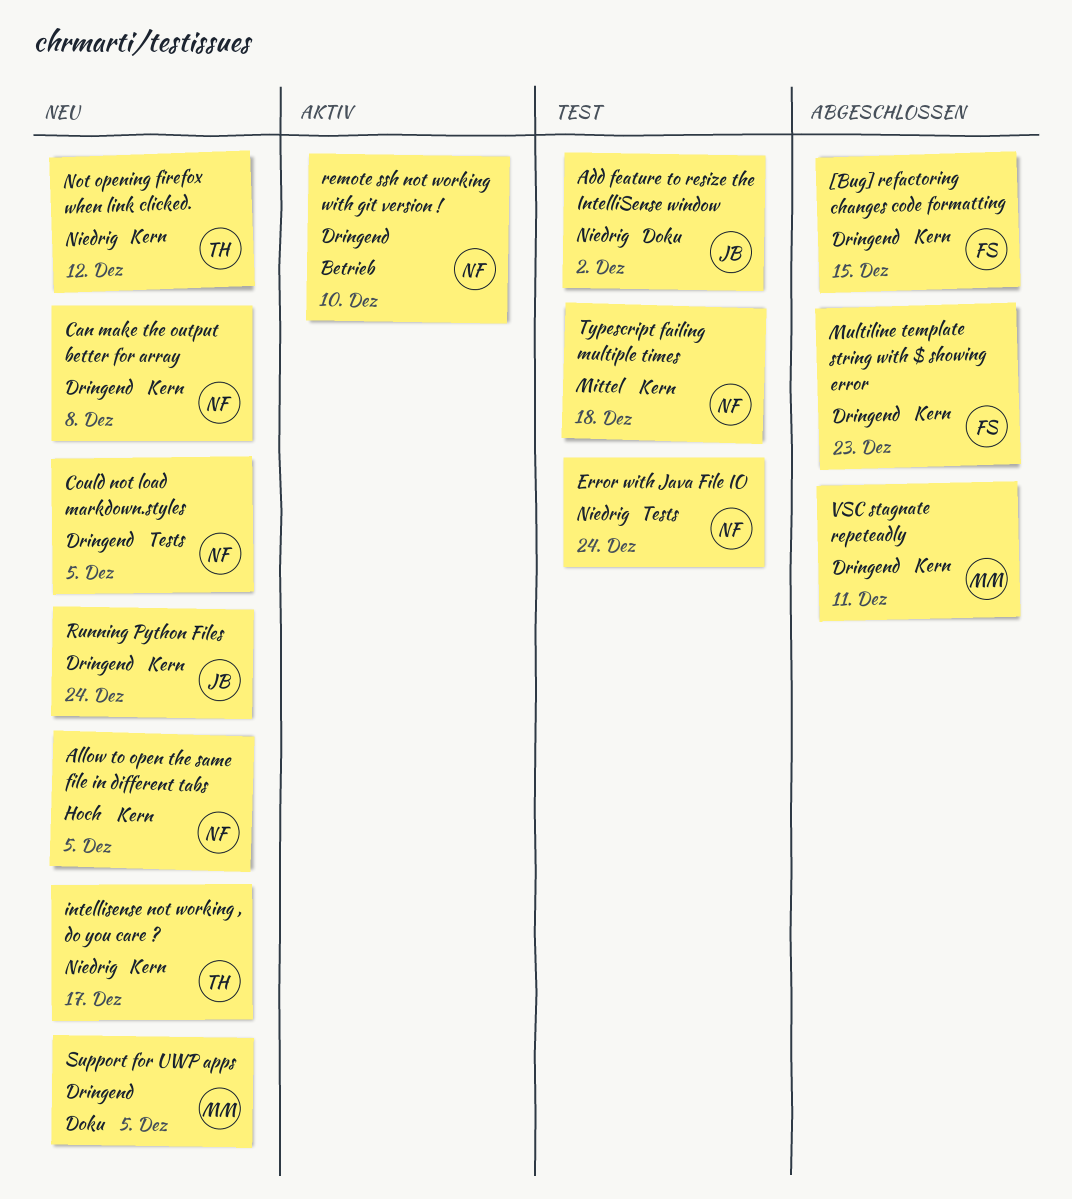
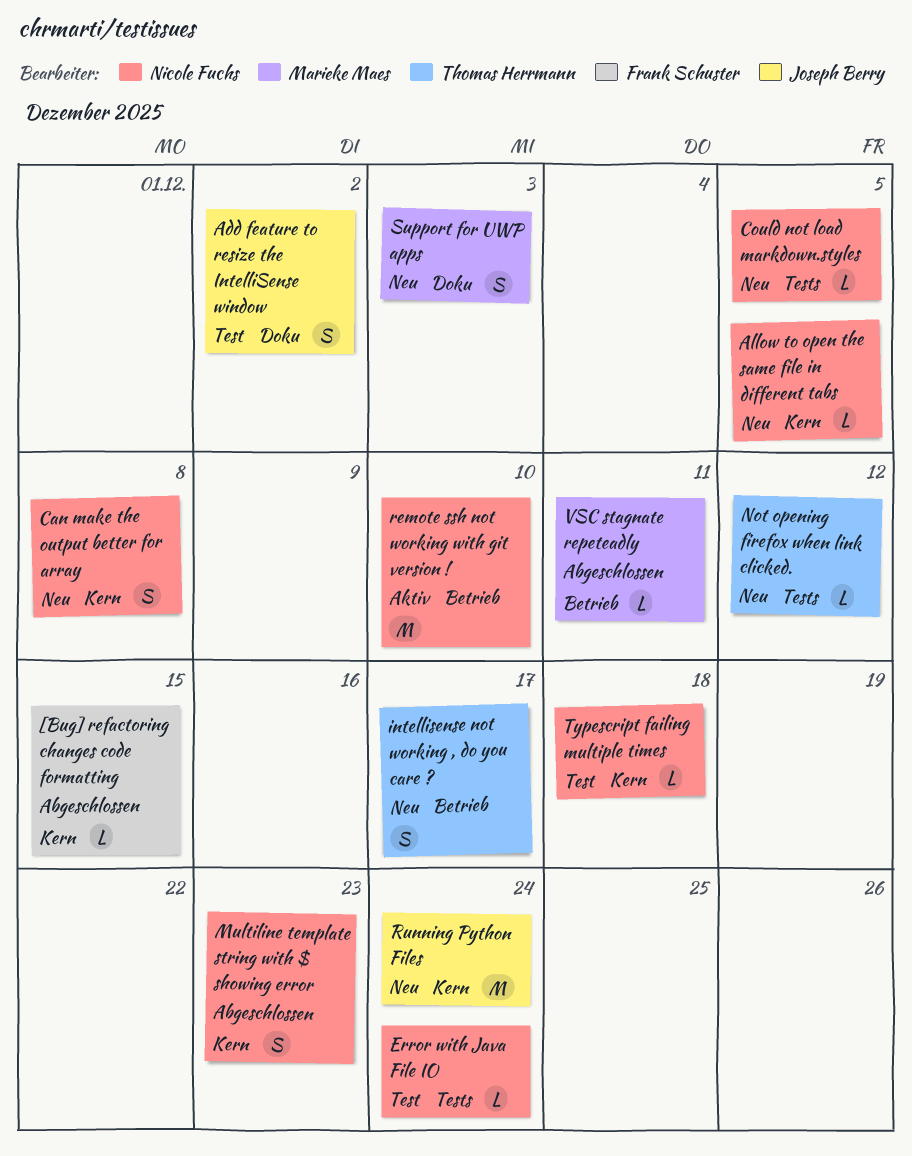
intellisense not working , do you care ?, label: Kern -> Betrieb
Multiline template string with $ showing error, owner: Frank Schuster -> Nicole Fuchs
Not opening firefox when link clicked., label: Kern -> Tests
Support for UWP apps, due: Dec 5 -> Dec 3
VSC stagnate repeteadly, label: Kern -> Betrieb

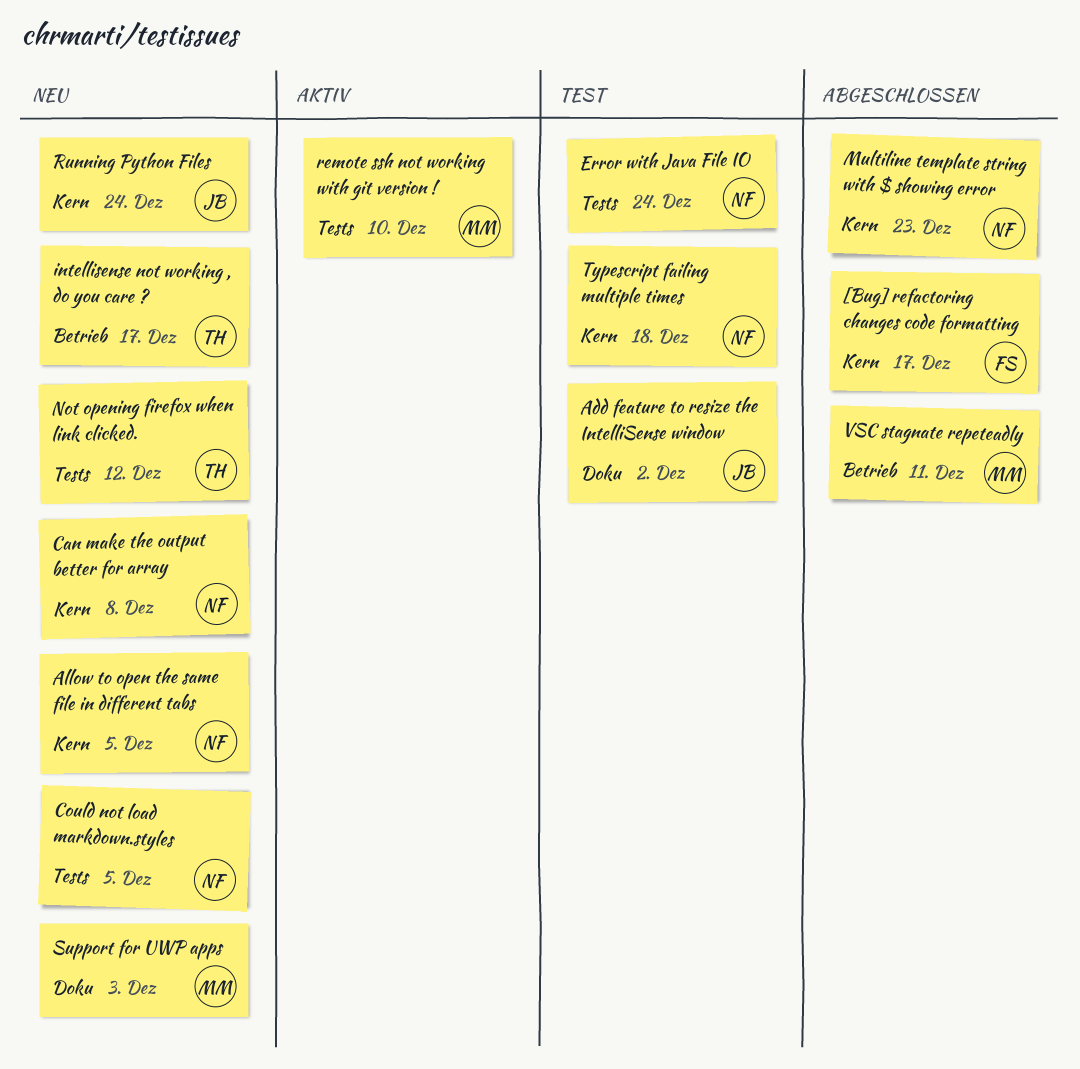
[Bug] refactoring changes code formatting, due: Dec 15 -> Dec 17
remote ssh not working with git version !, owner: Nicole Fuchs -> Marieke Maes
remote ssh not working with git version !, label: Betrieb -> Tests

